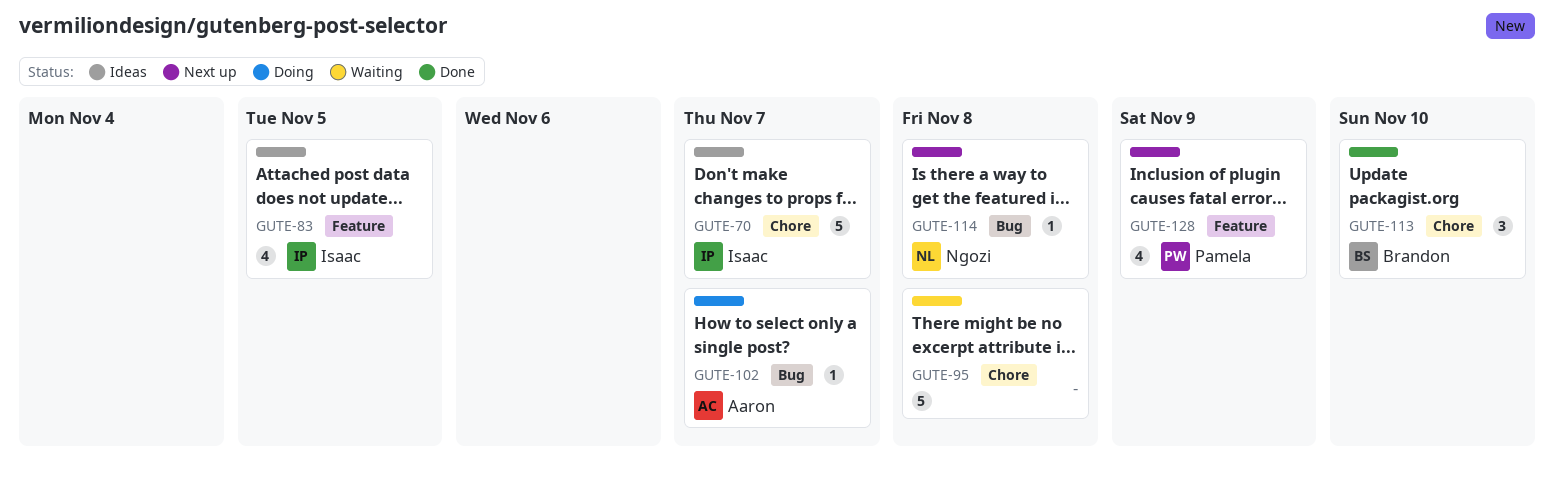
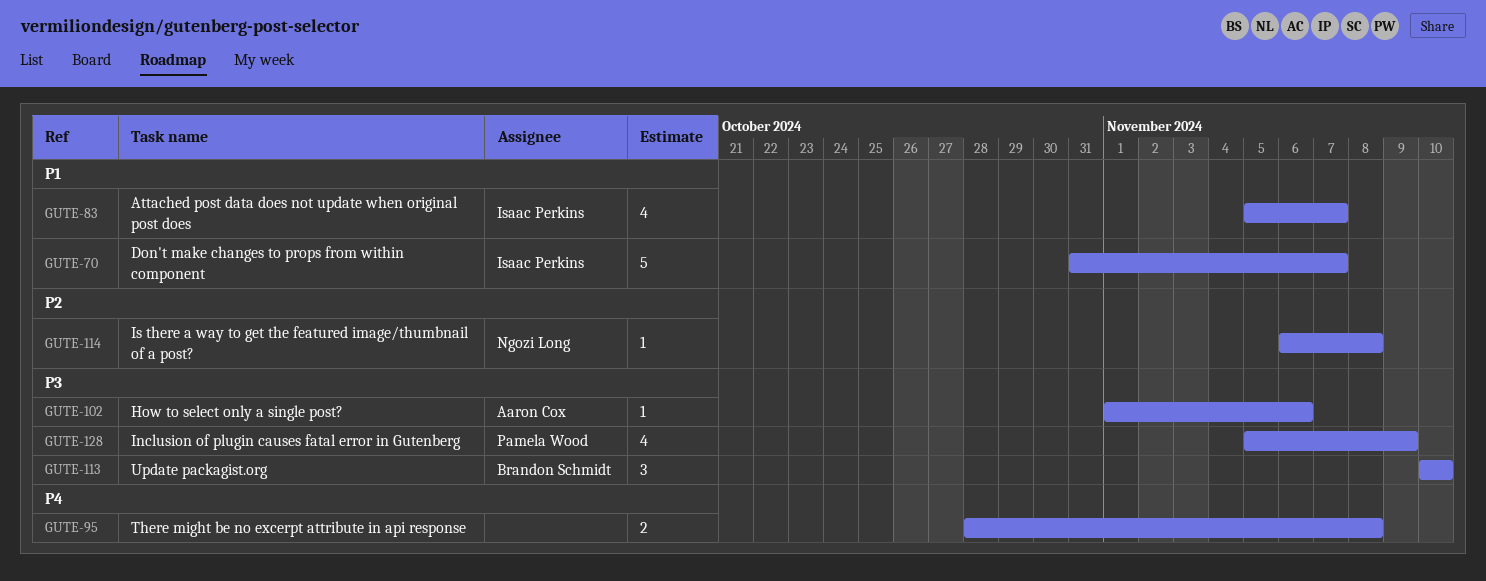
GUTE-83, due: Nov 5 -> Nov 7
GUTE-95, estimate: 5 -> 2
GUTE-102, due: Nov 7 -> Nov 6

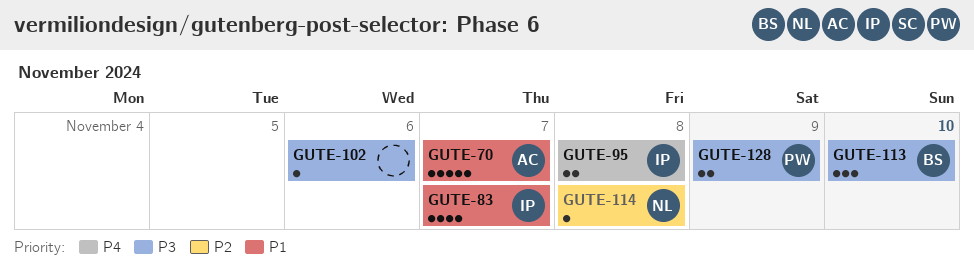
GUTE-70, owner: Isaac Perkins -> Aaron Cox
GUTE-95, owner: none -> Isaac Perkins
GUTE-102, owner: Aaron Cox -> none
GUTE-128, estimate: 4 -> 2

